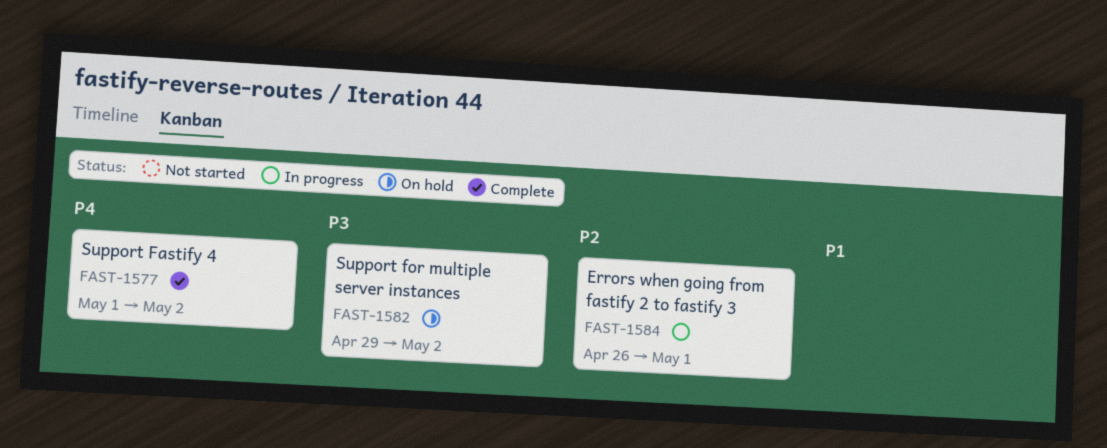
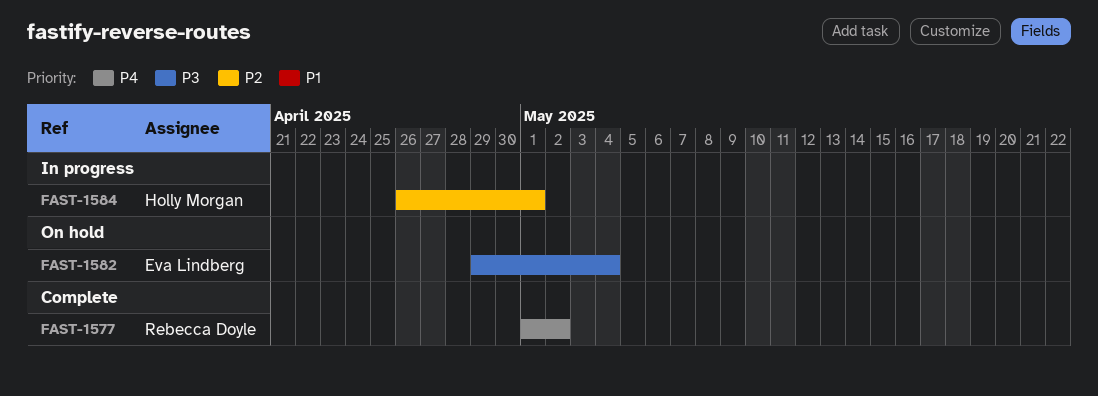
FAST-1582, due: May 2 -> May 4

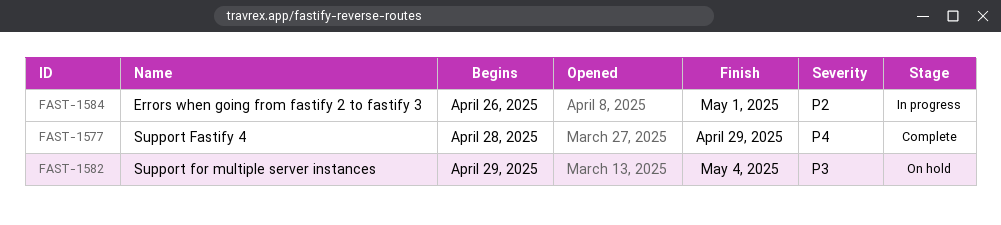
FAST-1577, start: May 1 -> Apr 28
FAST-1577, due: May 2 -> Apr 29

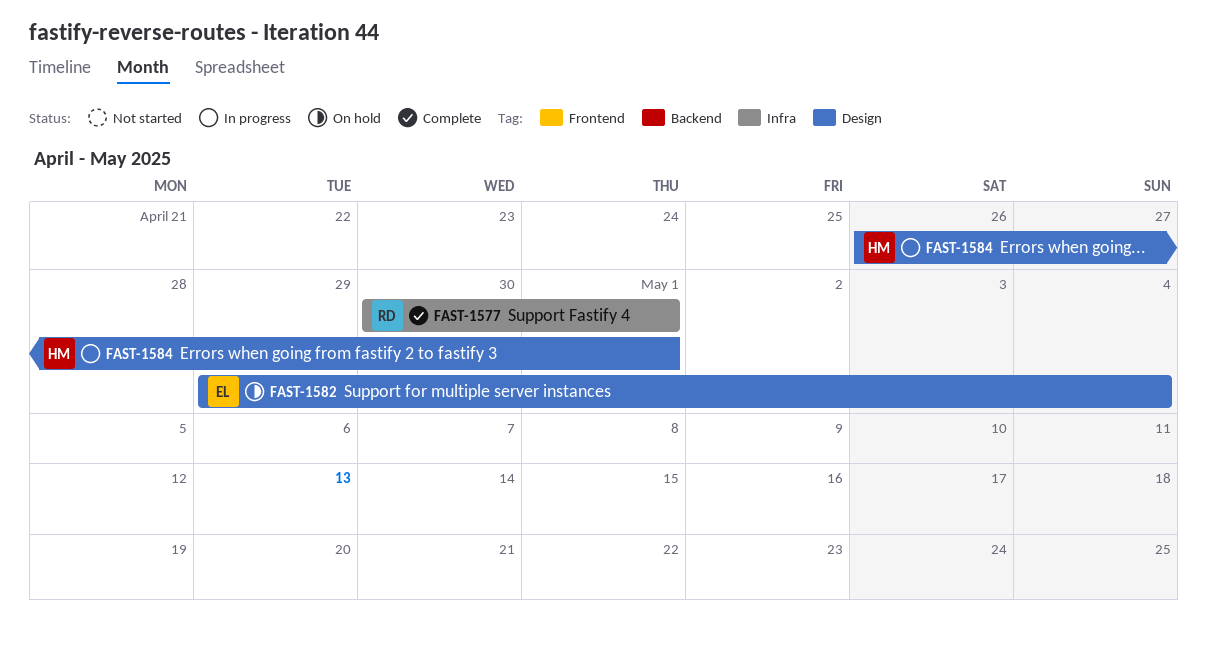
FAST-1577, start: Apr 28 -> Apr 30
FAST-1577, due: Apr 29 -> May 1

